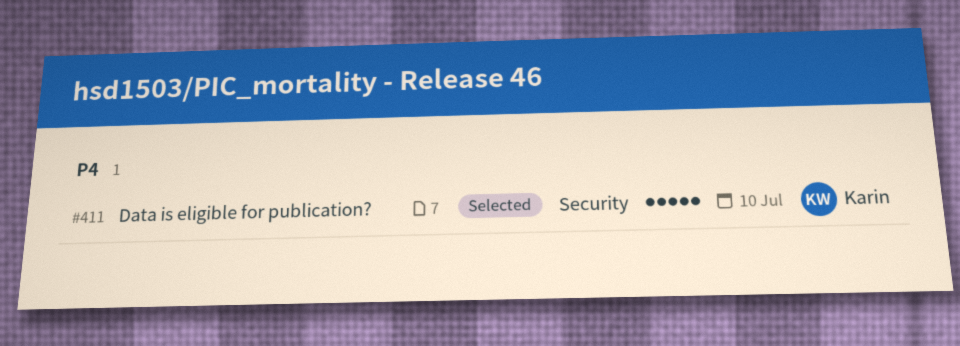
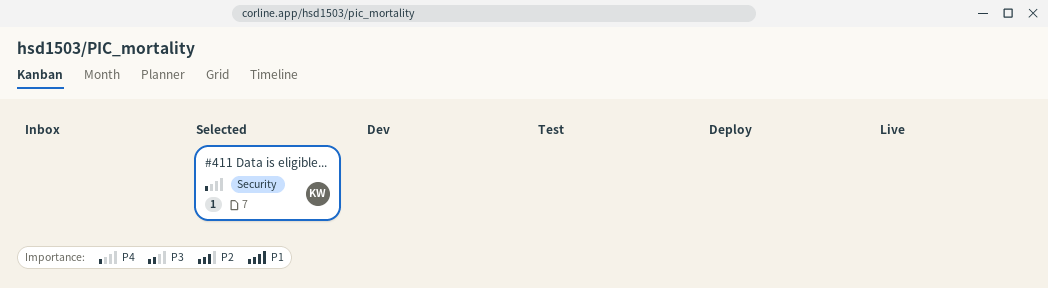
#411, estimate: 5 -> 1

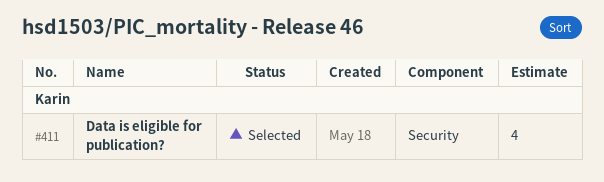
#411, estimate: 1 -> 4

